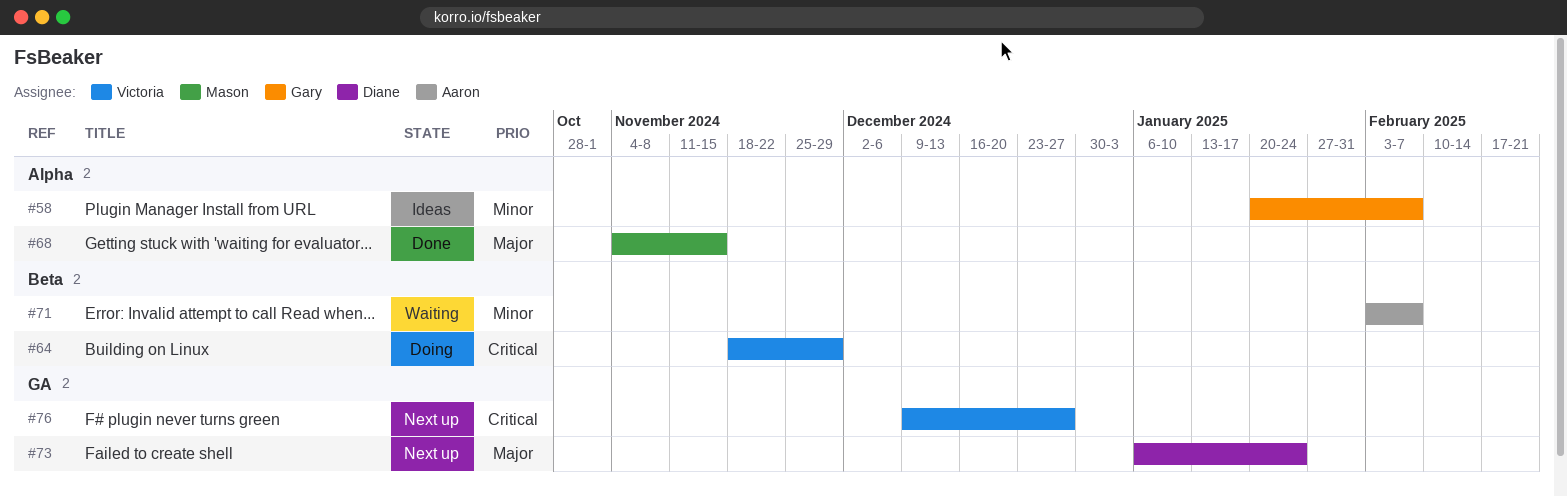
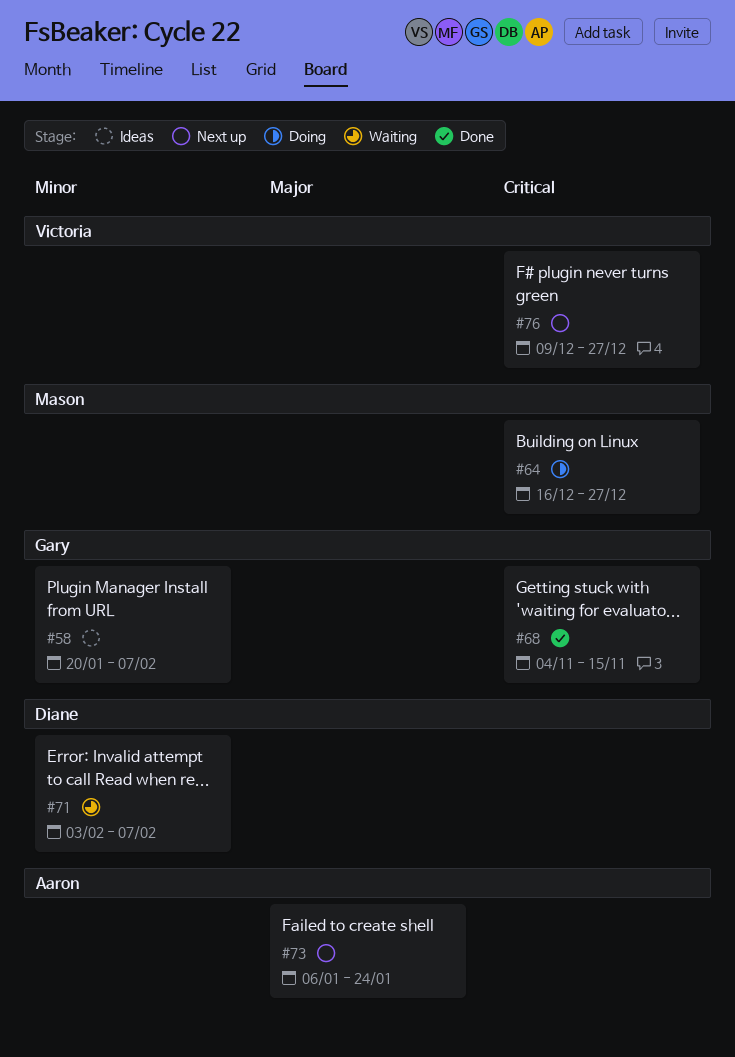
#64, owner: Victoria -> Mason
#64, start: Nov 18 -> Dec 16
#64, due: Nov 29 -> Dec 27
#68, owner: Mason -> Gary
#68, priority: Major -> Critical
#71, owner: Aaron -> Diane
#73, owner: Diane -> Aaron

